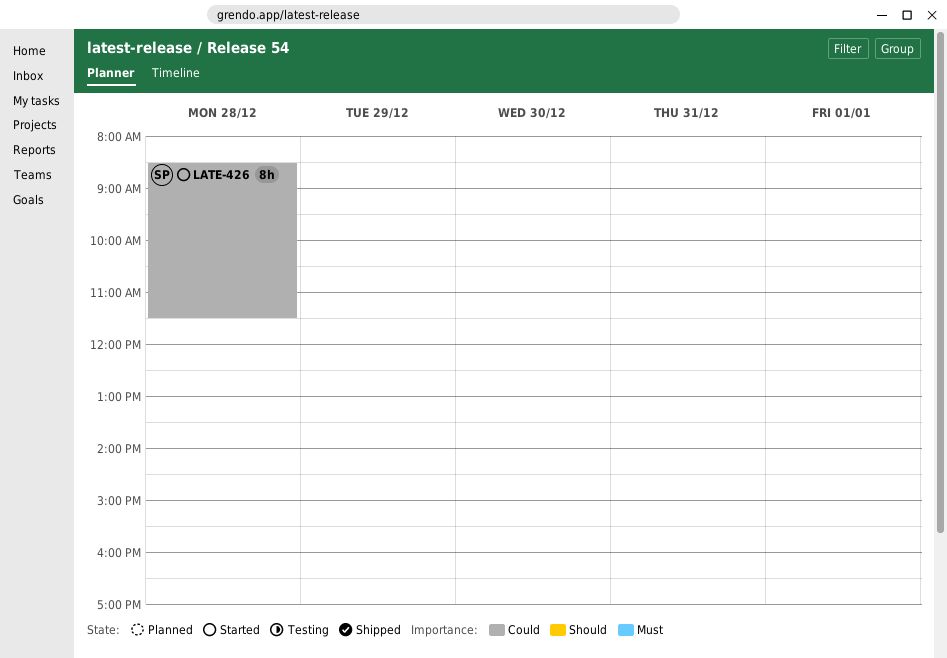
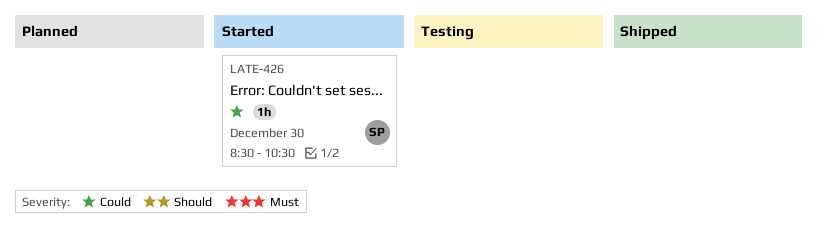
LATE-426, estimate: 8h -> 1h
LATE-426, day: Dec 28 -> Dec 30
LATE-426, ends: 11:30 -> 10:30

